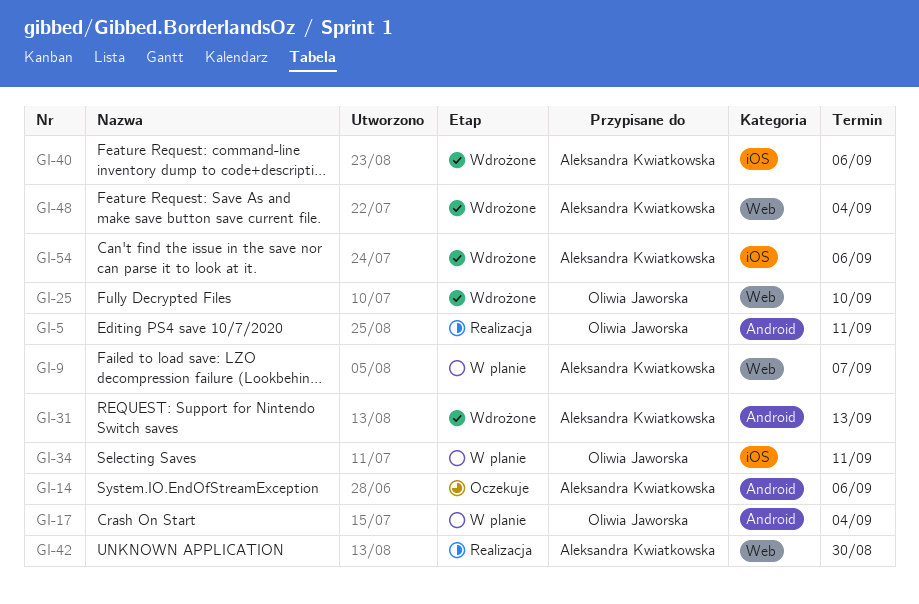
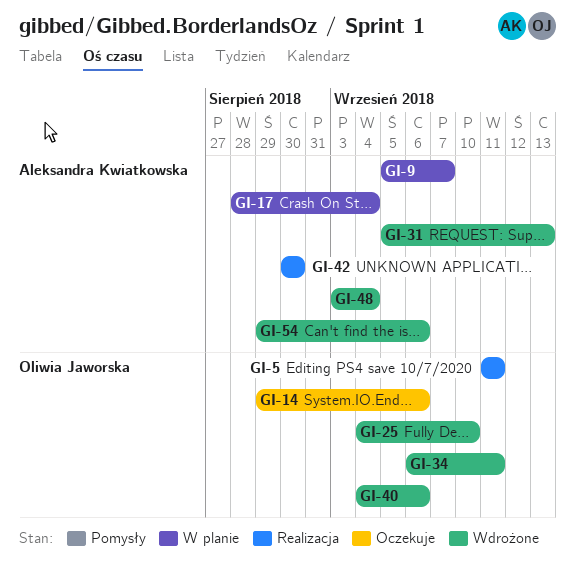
GI-14, owner: Aleksandra Kwiatkowska -> Oliwia Jaworska
GI-17, owner: Oliwia Jaworska -> Aleksandra Kwiatkowska
GI-34, status: W planie -> Wdrożone
GI-40, owner: Aleksandra Kwiatkowska -> Oliwia Jaworska

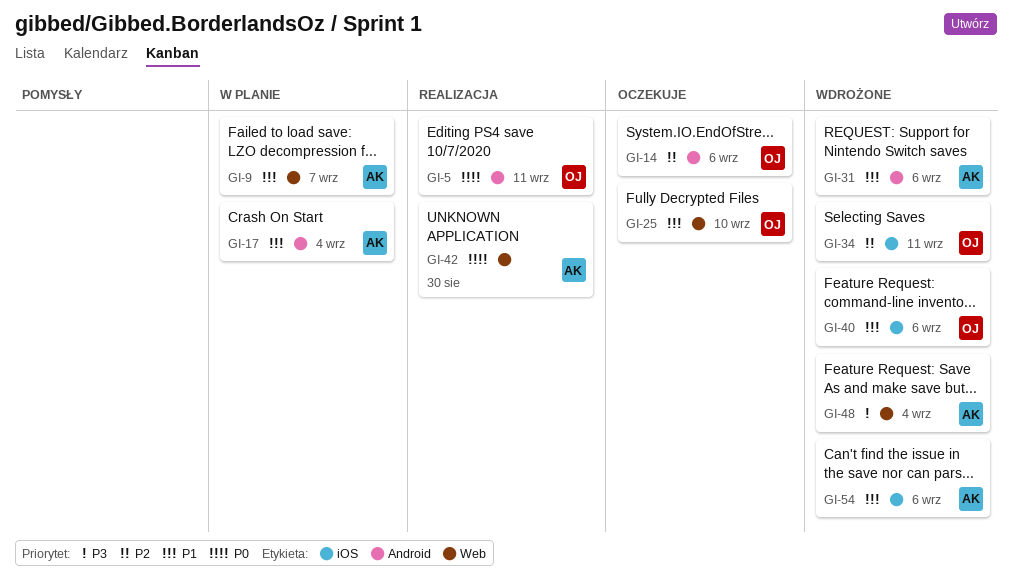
GI-25, status: Wdrożone -> Oczekuje
GI-31, due: Sep 13 -> Sep 6

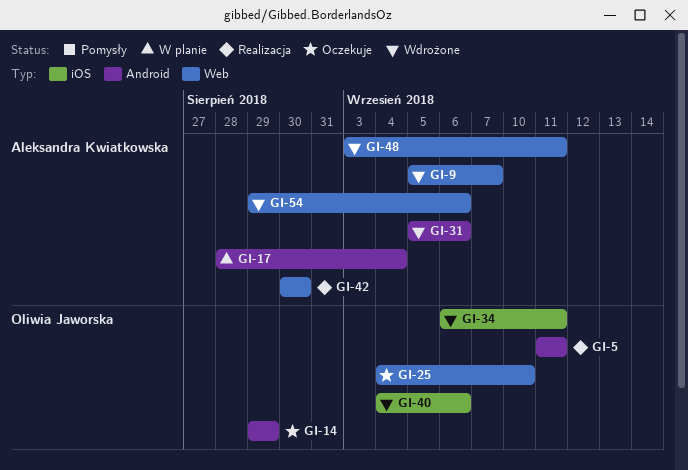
GI-9, status: W planie -> Wdrożone
GI-14, due: Sep 6 -> Aug 29
GI-48, due: Sep 4 -> Sep 11
GI-54, label: iOS -> Web

